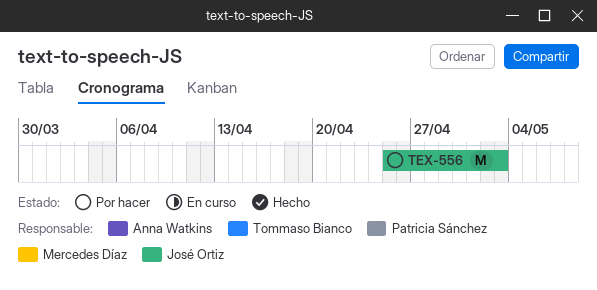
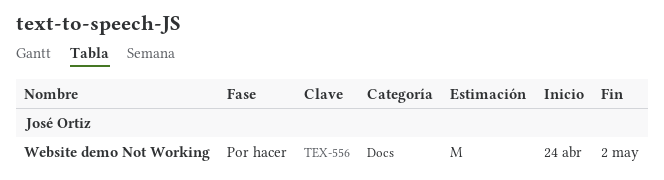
TEX-556, start: Apr 25 -> Apr 24
TEX-556, due: May 3 -> May 2

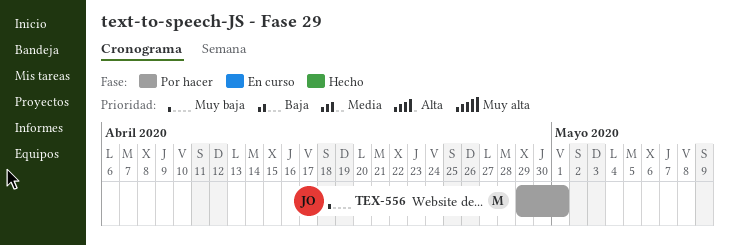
TEX-556, start: Apr 24 -> Apr 29
TEX-556, due: May 2 -> May 1

